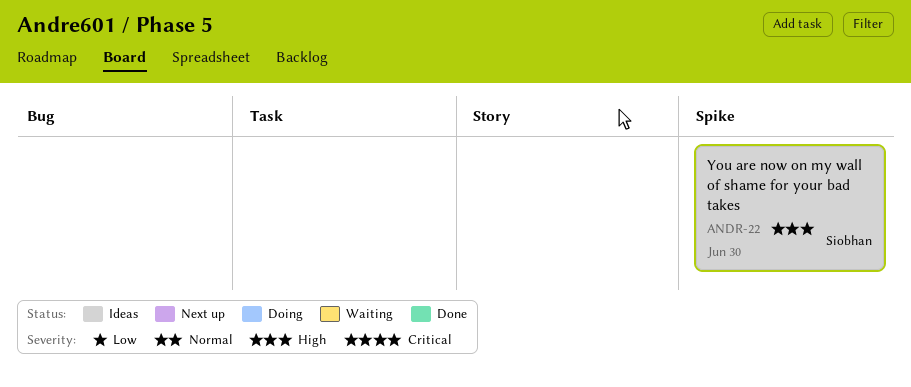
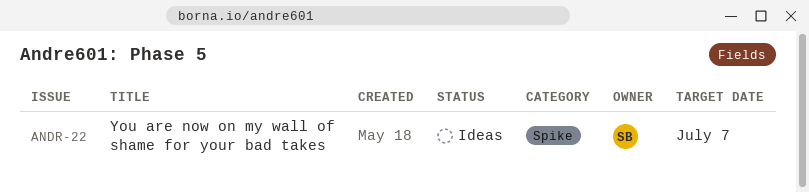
ANDR-22, due: Jun 30 -> Jul 7

